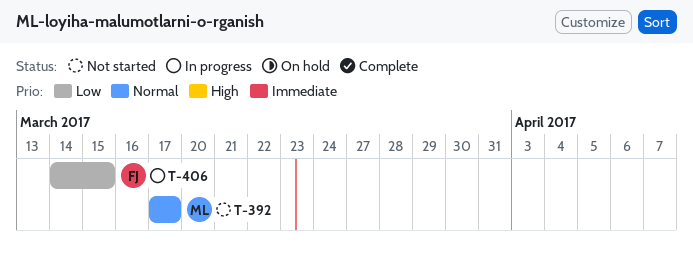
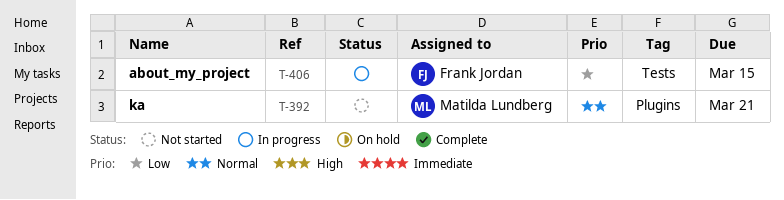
T-392, due: Mar 17 -> Mar 21

